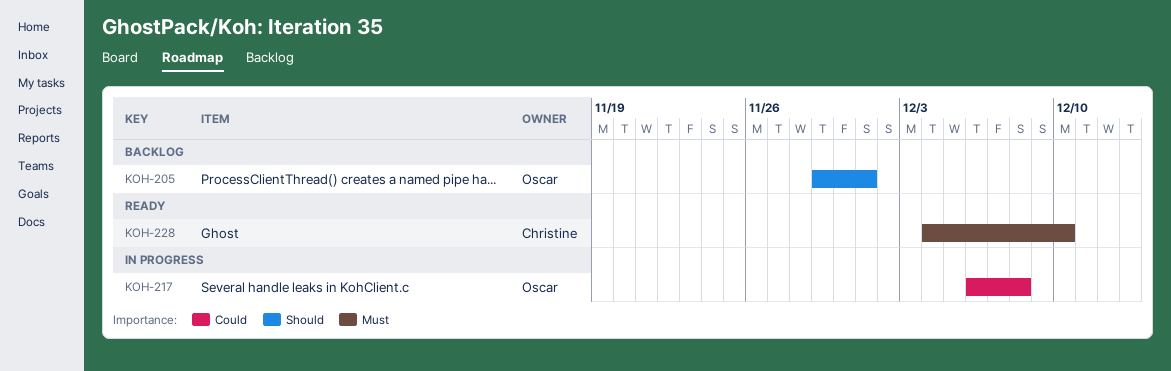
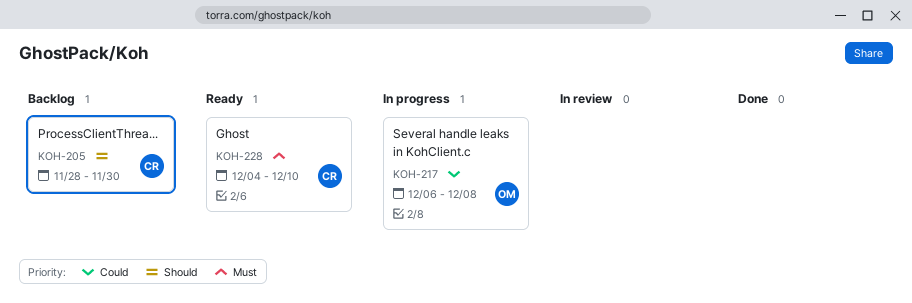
KOH-205, owner: Oscar -> Christine
KOH-205, start: Nov 29 -> Nov 28
KOH-205, due: Dec 1 -> Nov 30

